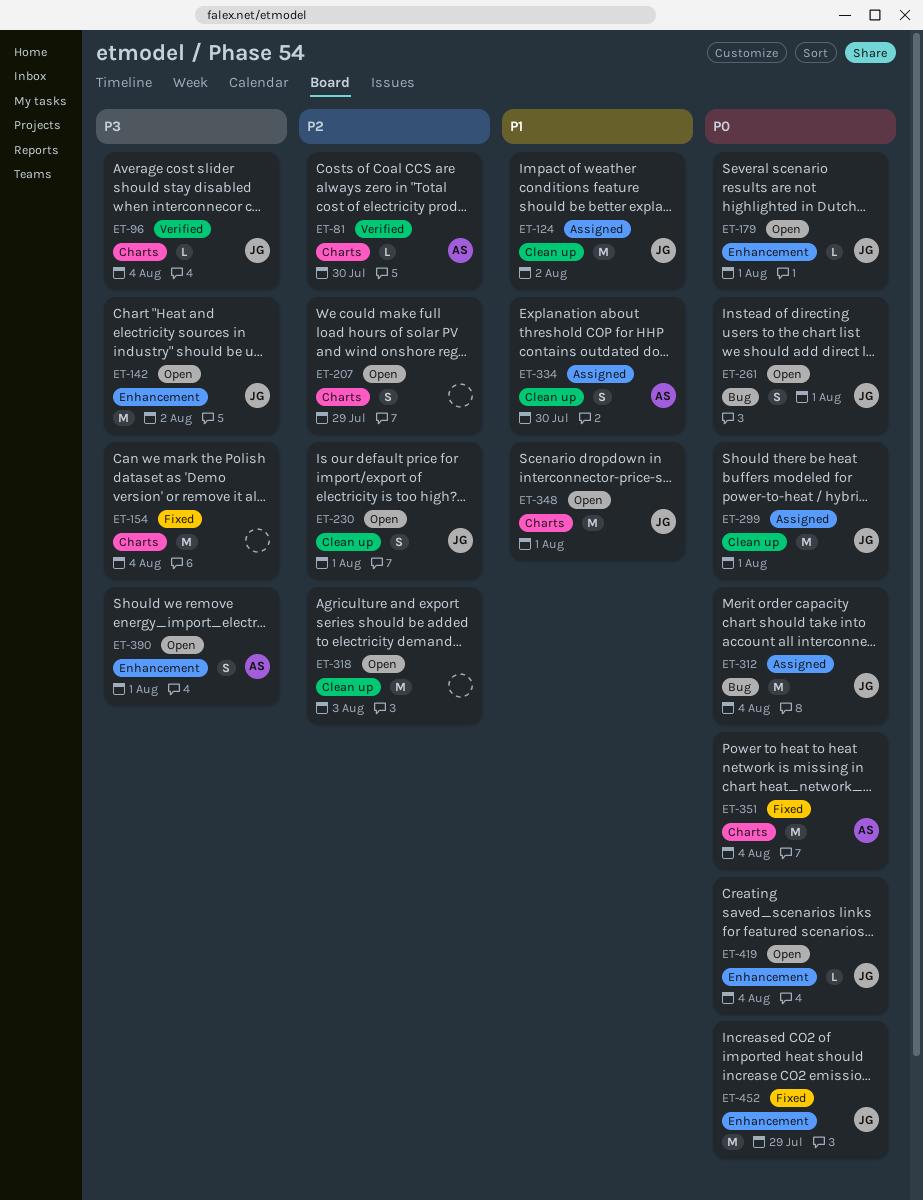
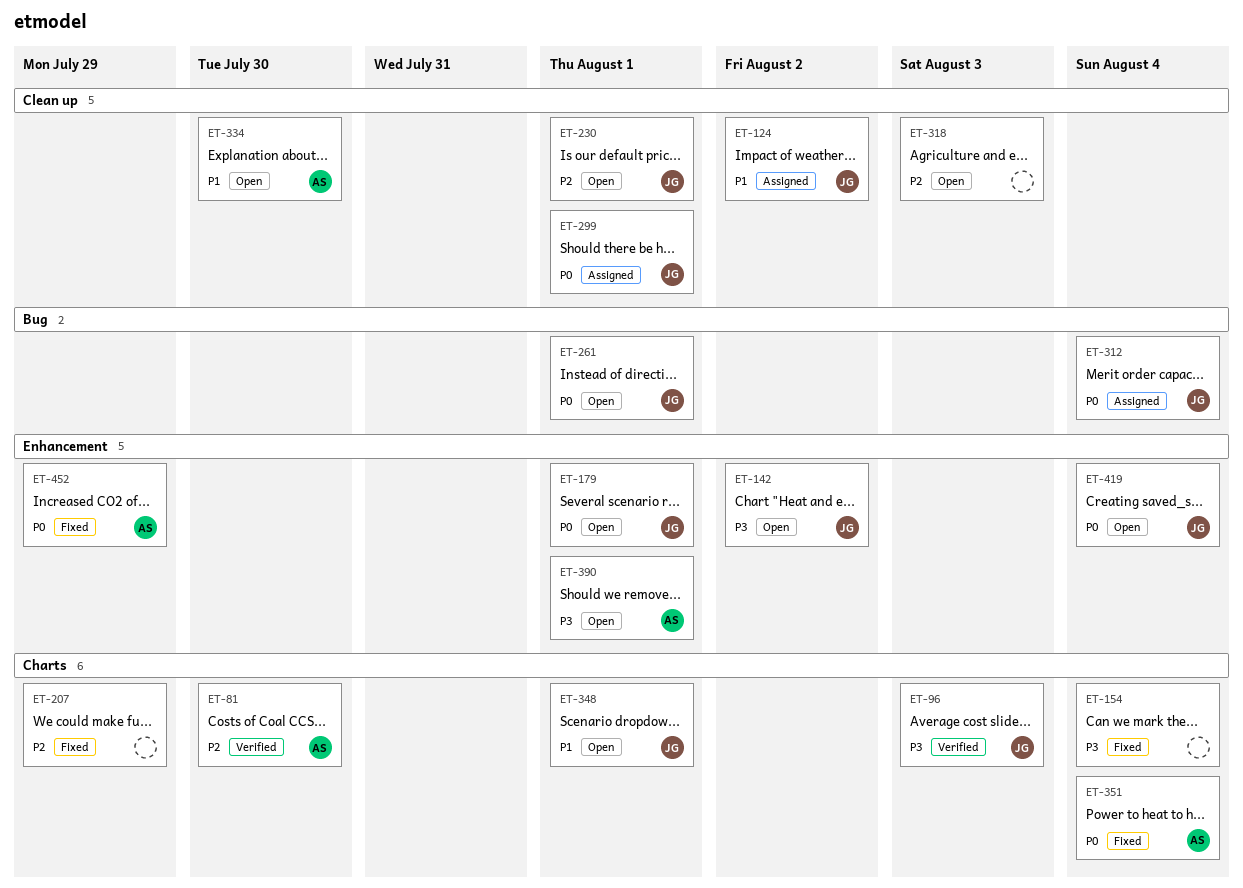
ET-96, due: Aug 4 -> Aug 3
ET-207, status: Open -> Fixed
ET-334, status: Assigned -> Open
ET-452, owner: JG -> AS

